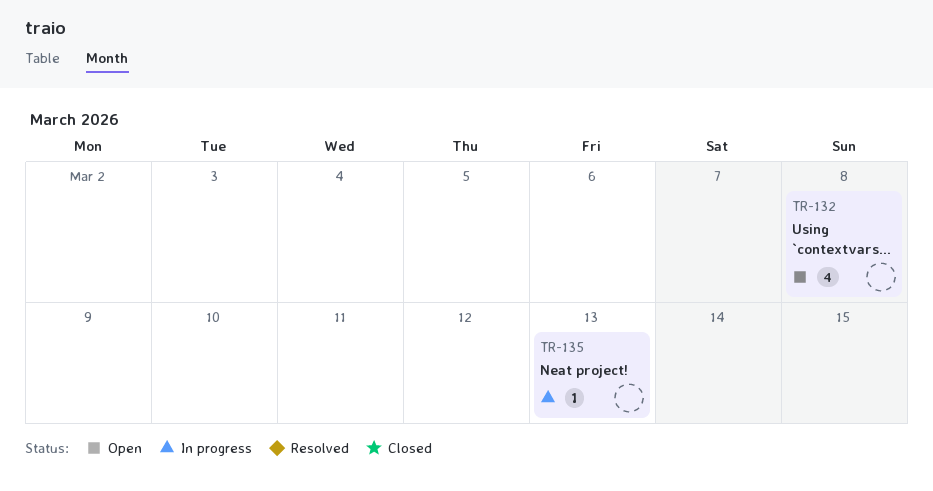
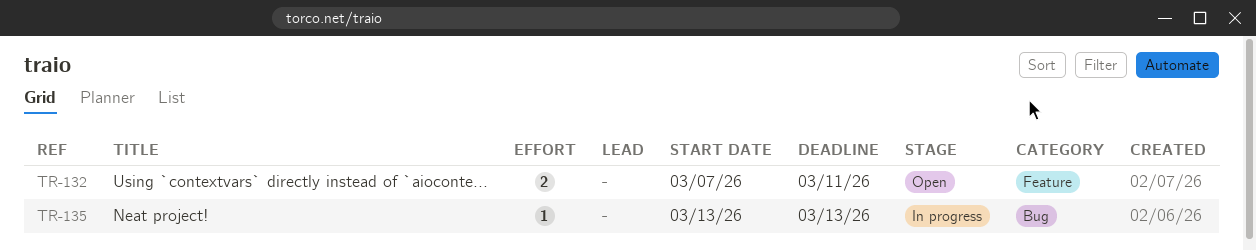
TR-132, estimate: 4 -> 2
TR-132, due: Mar 8 -> Mar 11

